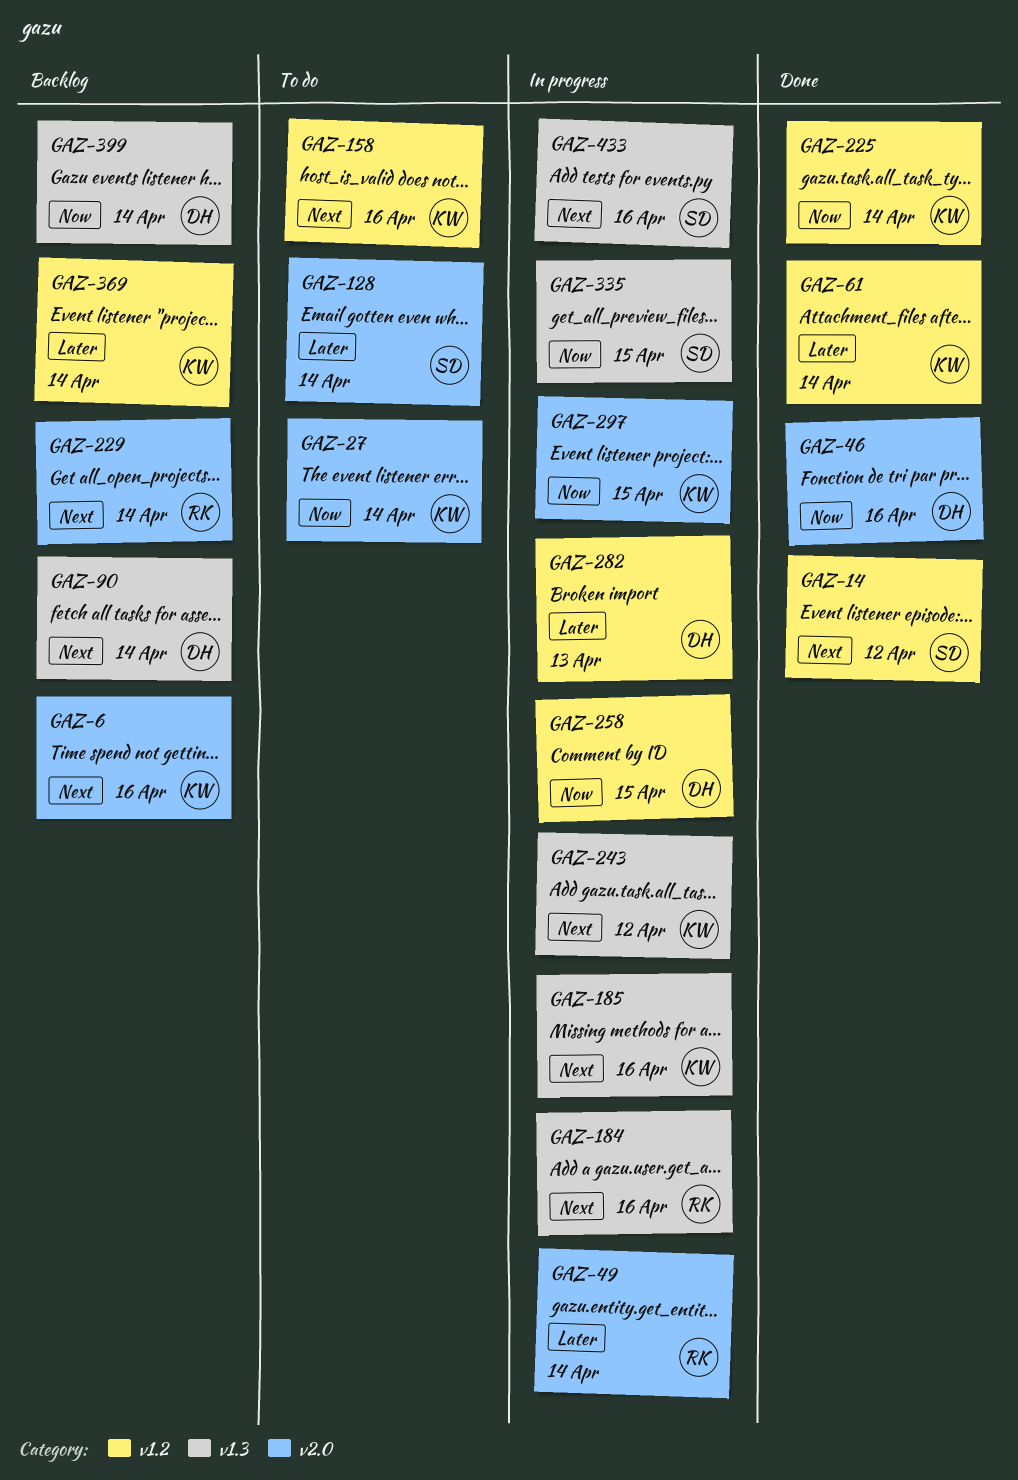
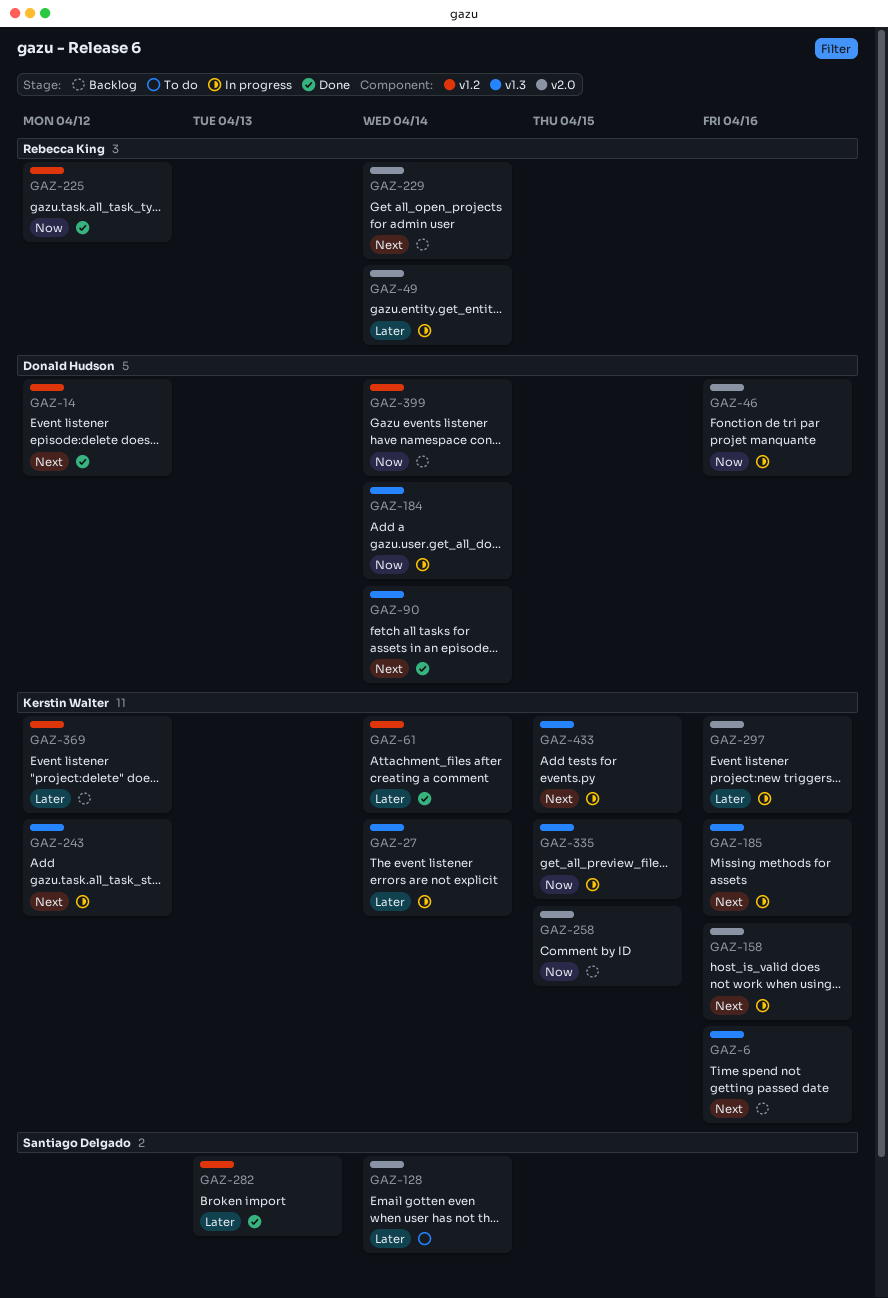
GAZ-6, label: v2.0 -> v1.3
GAZ-14, owner: Santiago Delgado -> Donald Hudson
GAZ-27, status: To do -> In progress
GAZ-27, priority: Now -> Later
GAZ-27, label: v2.0 -> v1.3
GAZ-46, status: Done -> In progress
GAZ-90, status: Backlog -> Done
GAZ-158, status: To do -> In progress
GAZ-158, label: v1.2 -> v2.0
GAZ-184, owner: Rebecca King -> Donald Hudson
GAZ-184, priority: Next -> Now
GAZ-184, due: Apr 16 -> Apr 14
GAZ-225, owner: Kerstin Walter -> Rebecca King
GAZ-225, due: Apr 14 -> Apr 12
GAZ-258, status: In progress -> Backlog
GAZ-258, owner: Donald Hudson -> Kerstin Walter
GAZ-258, label: v1.2 -> v2.0
GAZ-282, status: In progress -> Done
GAZ-282, owner: Donald Hudson -> Santiago Delgado
GAZ-297, priority: Now -> Later
GAZ-297, due: Apr 15 -> Apr 16
GAZ-335, owner: Santiago Delgado -> Kerstin Walter
GAZ-369, due: Apr 14 -> Apr 12
GAZ-399, label: v1.3 -> v1.2
GAZ-433, owner: Santiago Delgado -> Kerstin Walter
GAZ-433, due: Apr 16 -> Apr 15

